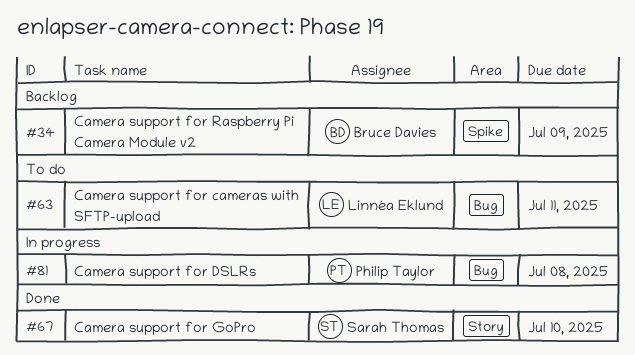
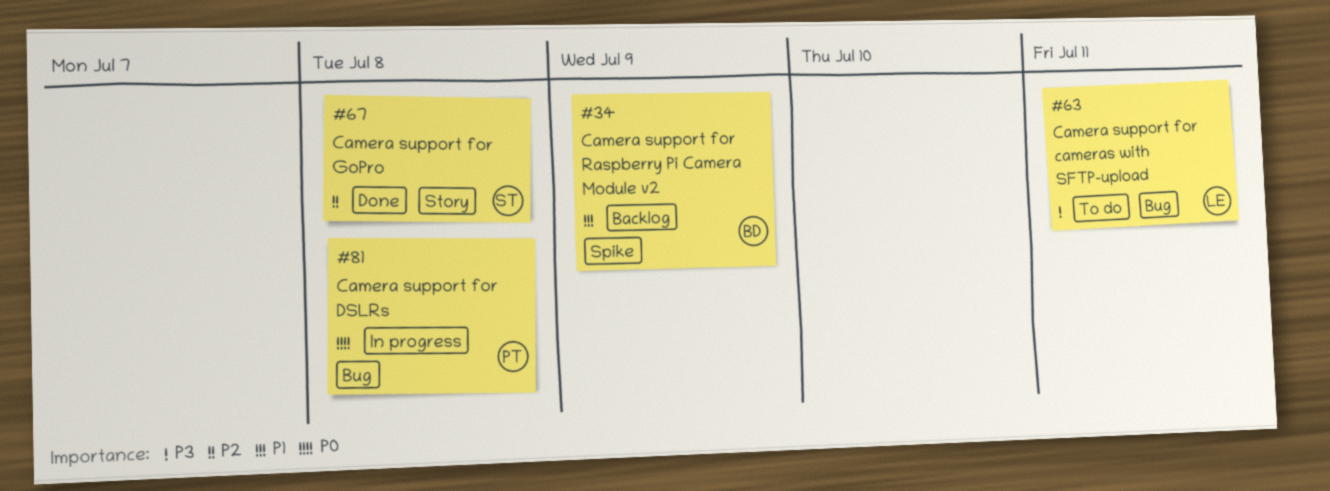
#67, due: Jul 10 -> Jul 8

